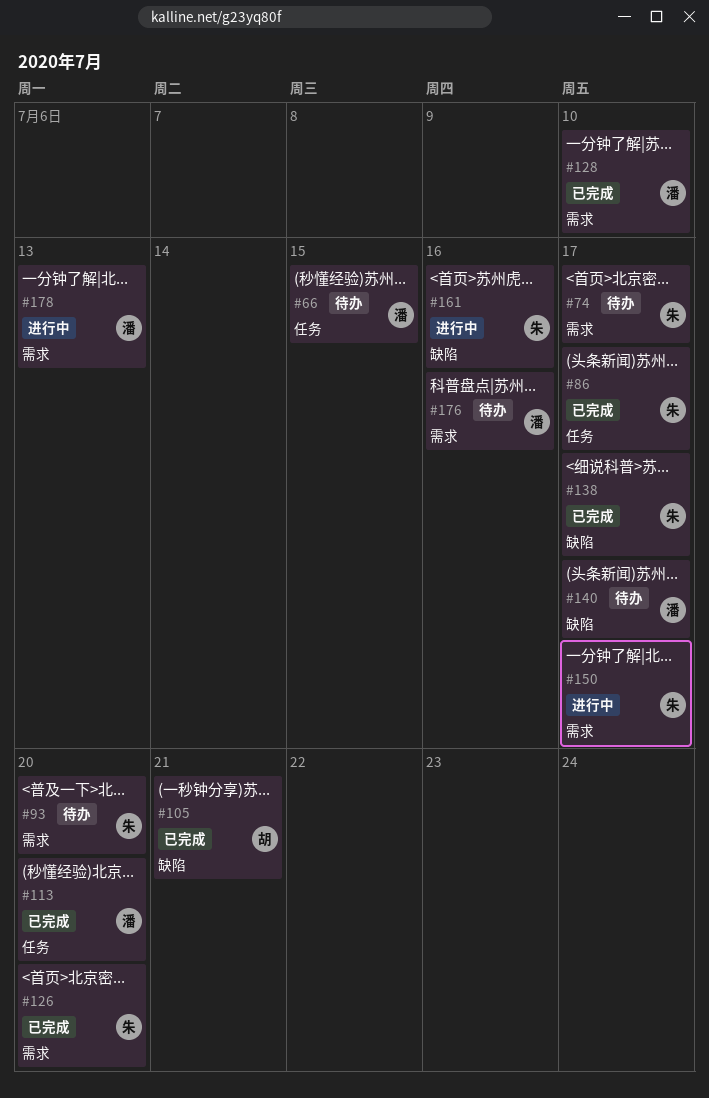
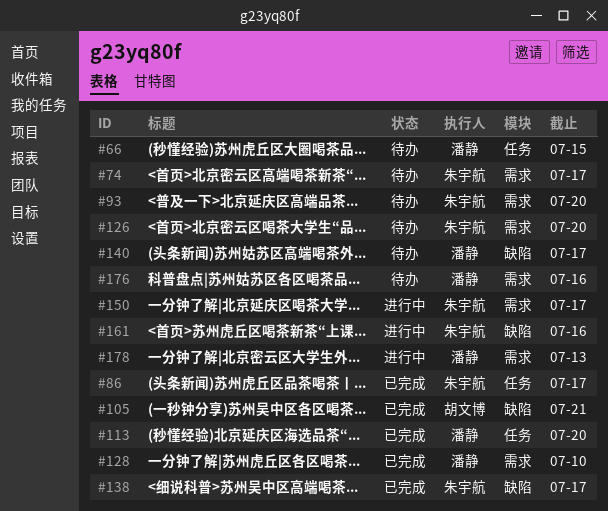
#126, status: 已完成 -> 待办

